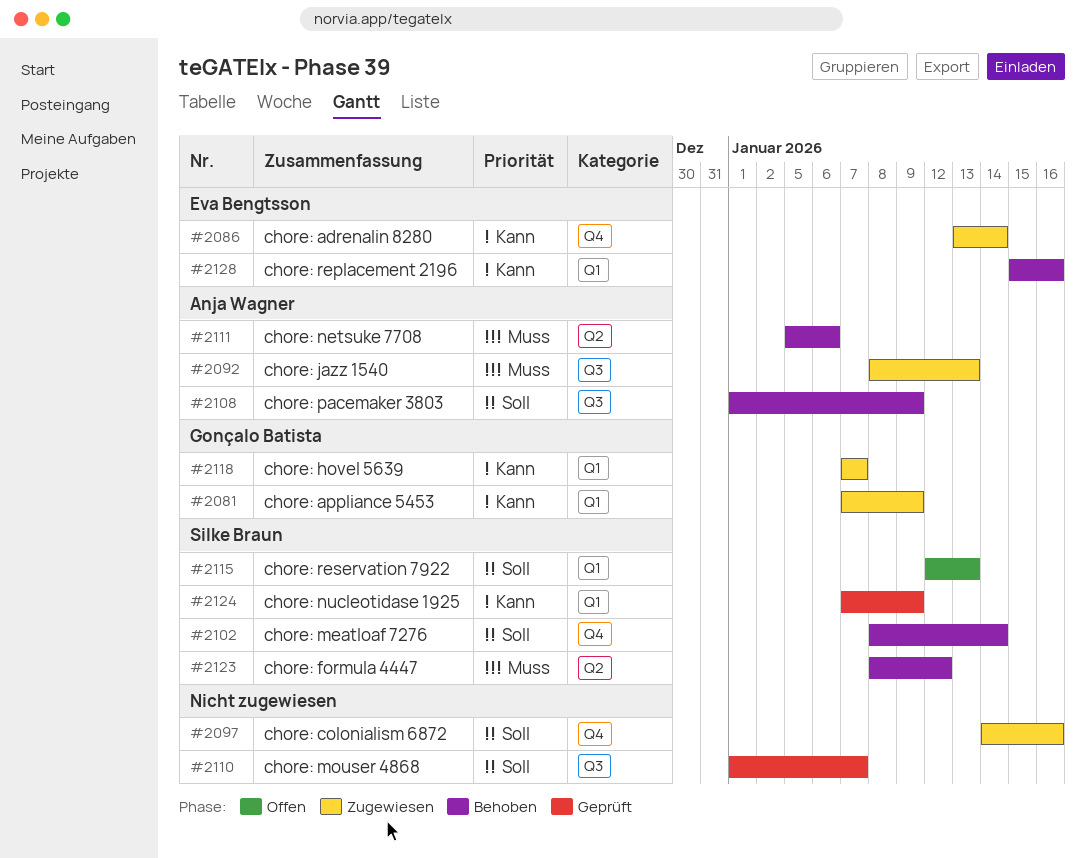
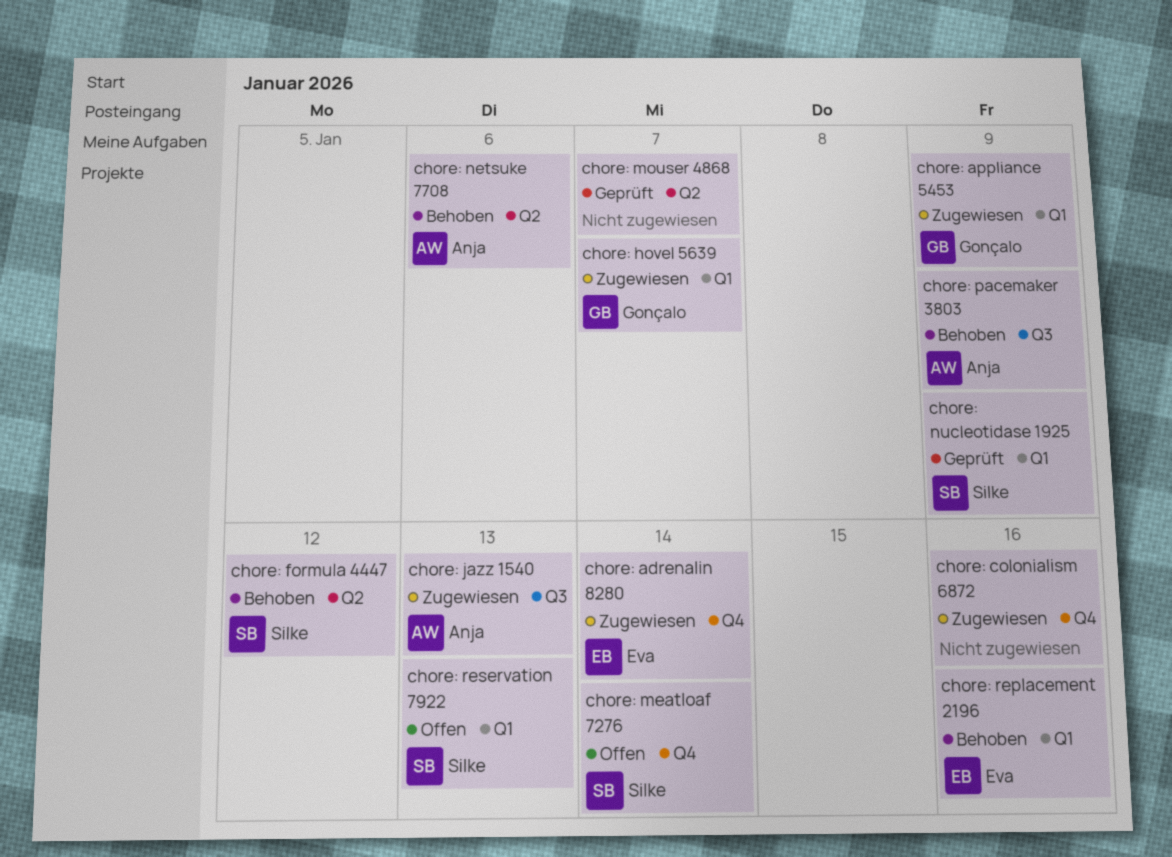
chore: meatloaf 7276, status: Behoben -> Offen
chore: mouser 4868, label: Q3 -> Q2

